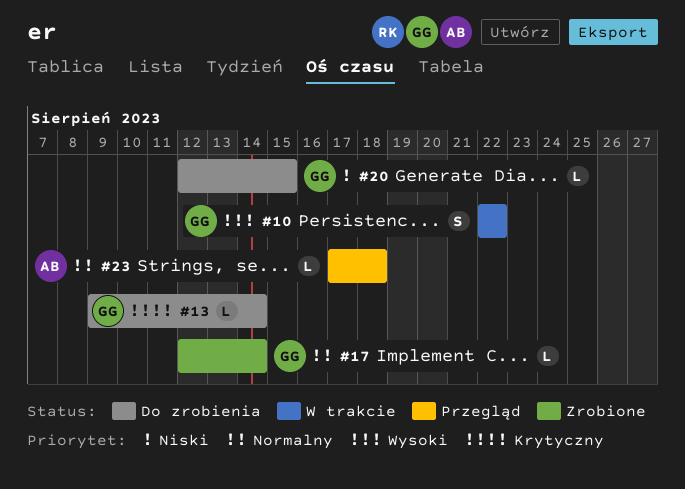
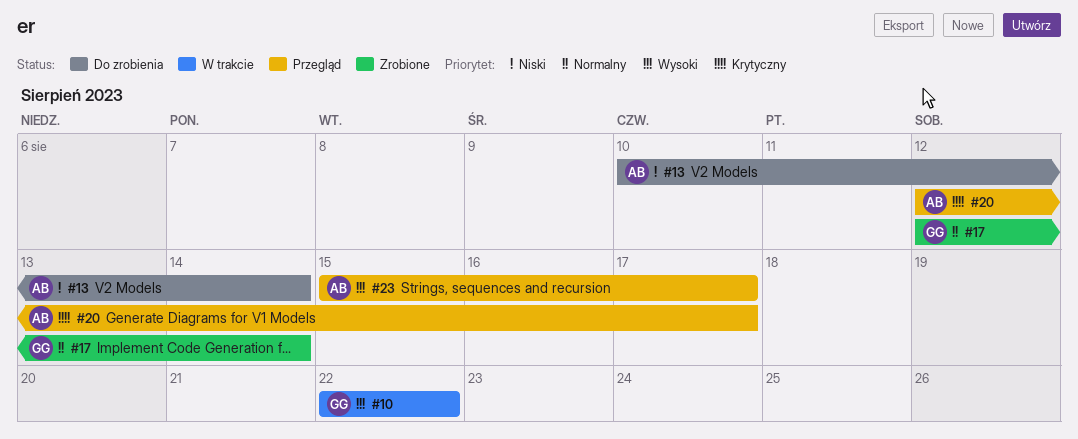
#13, owner: GG -> AB
#13, priority: Krytyczny -> Niski
#13, start: Aug 9 -> Aug 10
#20, status: Do zrobienia -> Przegląd
#20, owner: GG -> AB
#20, priority: Niski -> Krytyczny
#20, due: Aug 15 -> Aug 17
#23, priority: Normalny -> Wysoki
#23, start: Aug 17 -> Aug 15
#23, due: Aug 18 -> Aug 17

